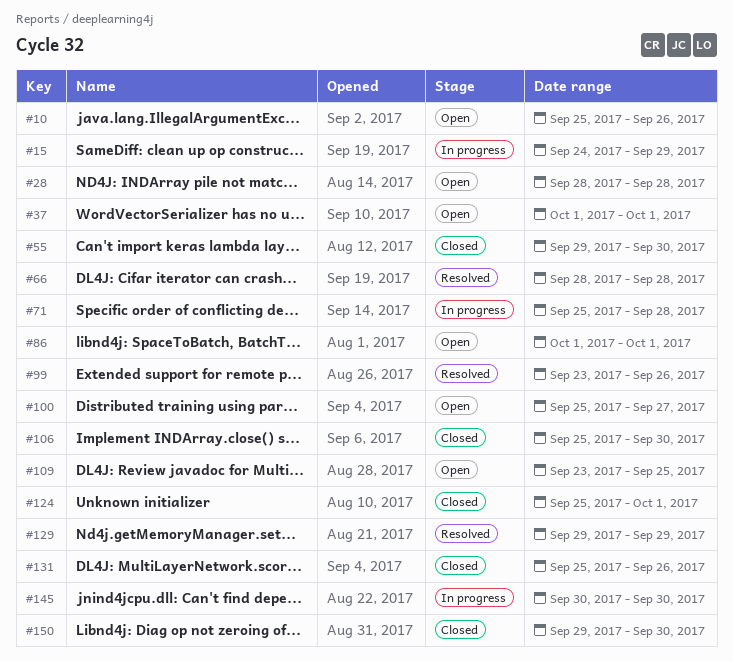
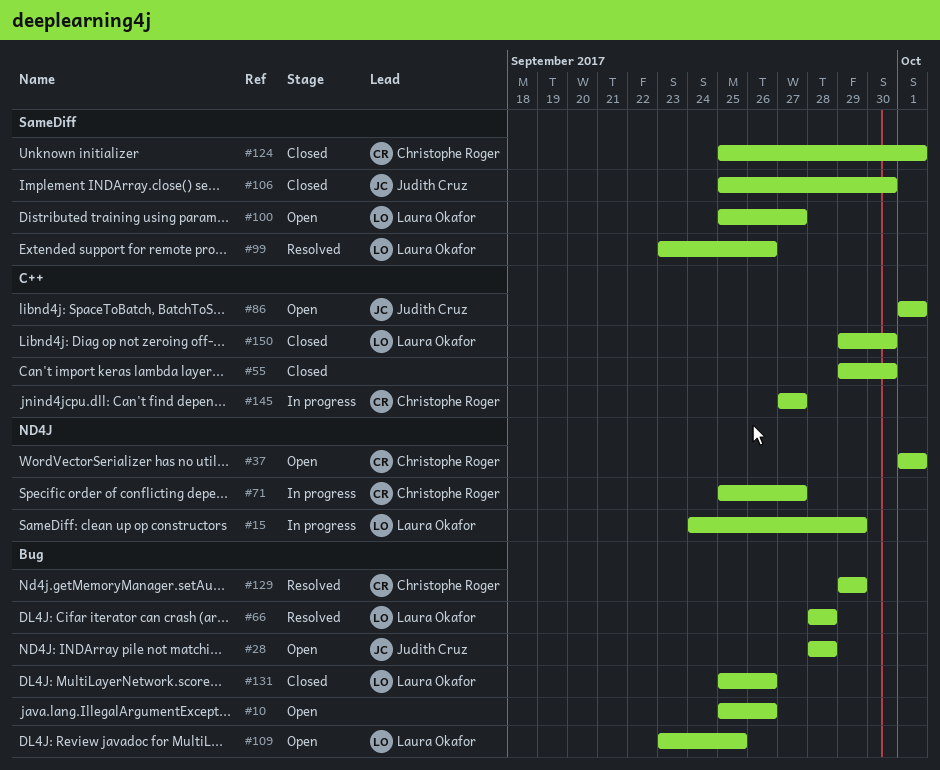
#71, due: Sep 28 -> Sep 27
#145, start: Sep 30 -> Sep 27
#145, due: Sep 30 -> Sep 27

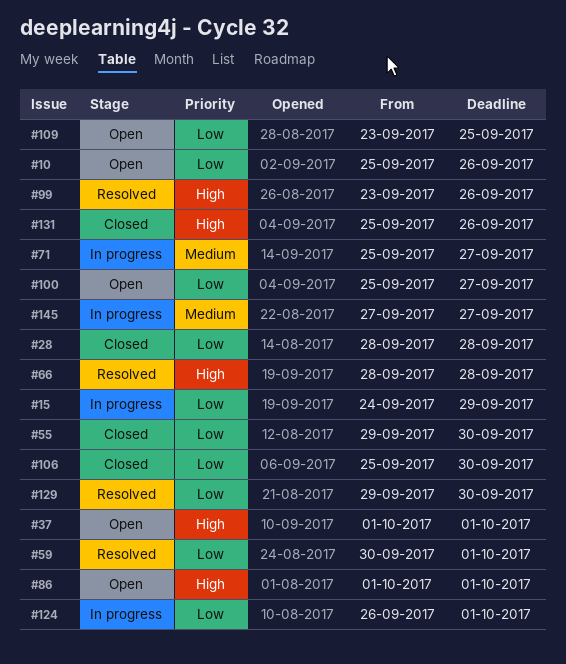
#28, status: Open -> Closed
#59: none -> present
#124, status: Closed -> In progress
#124, start: Sep 25 -> Sep 26
#129, due: Sep 29 -> Sep 30
#150: present -> none

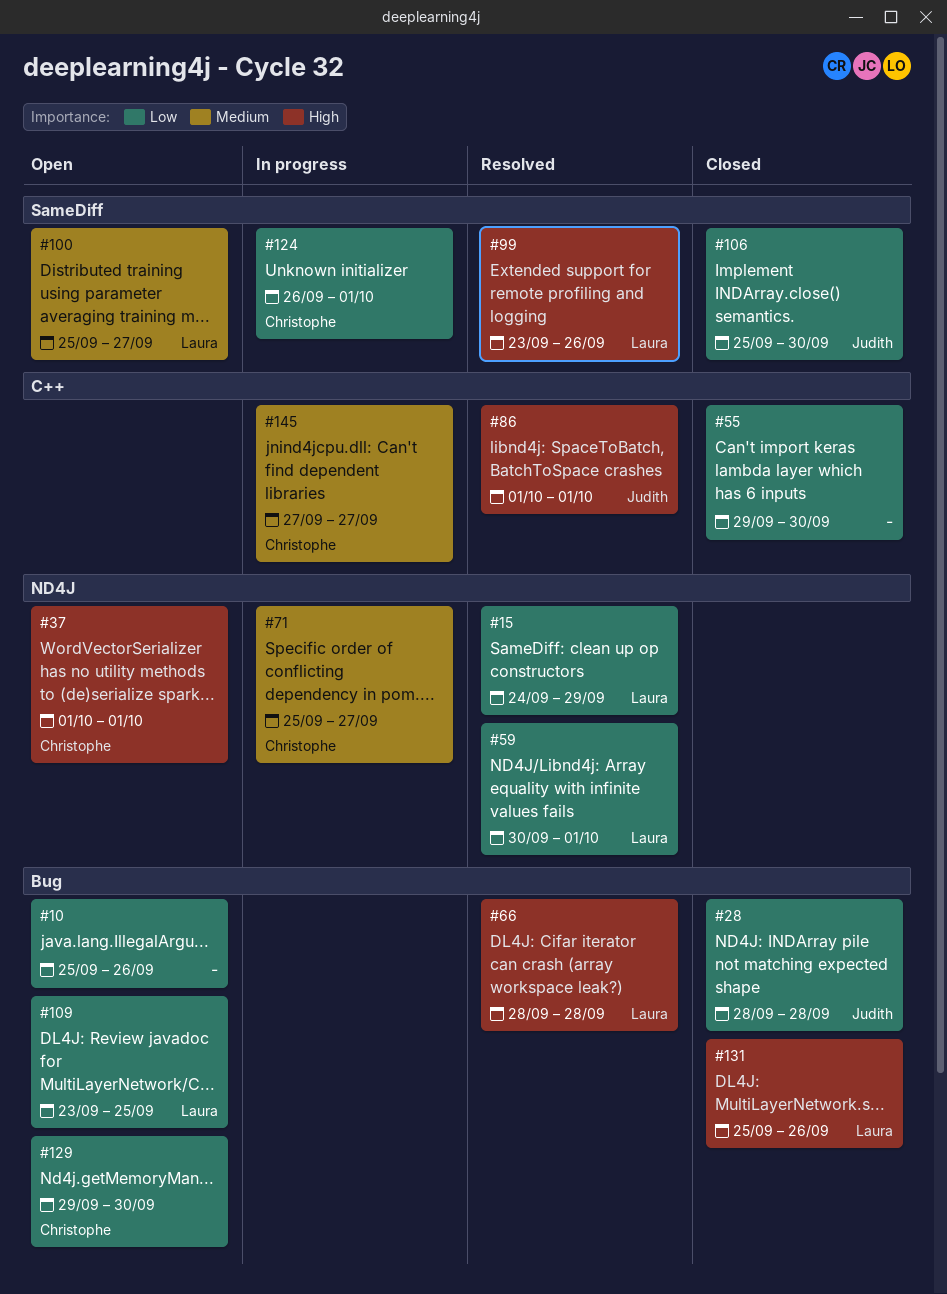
#15, status: In progress -> Resolved
#86, status: Open -> Resolved
#100, priority: Low -> Medium
#129, status: Resolved -> Open

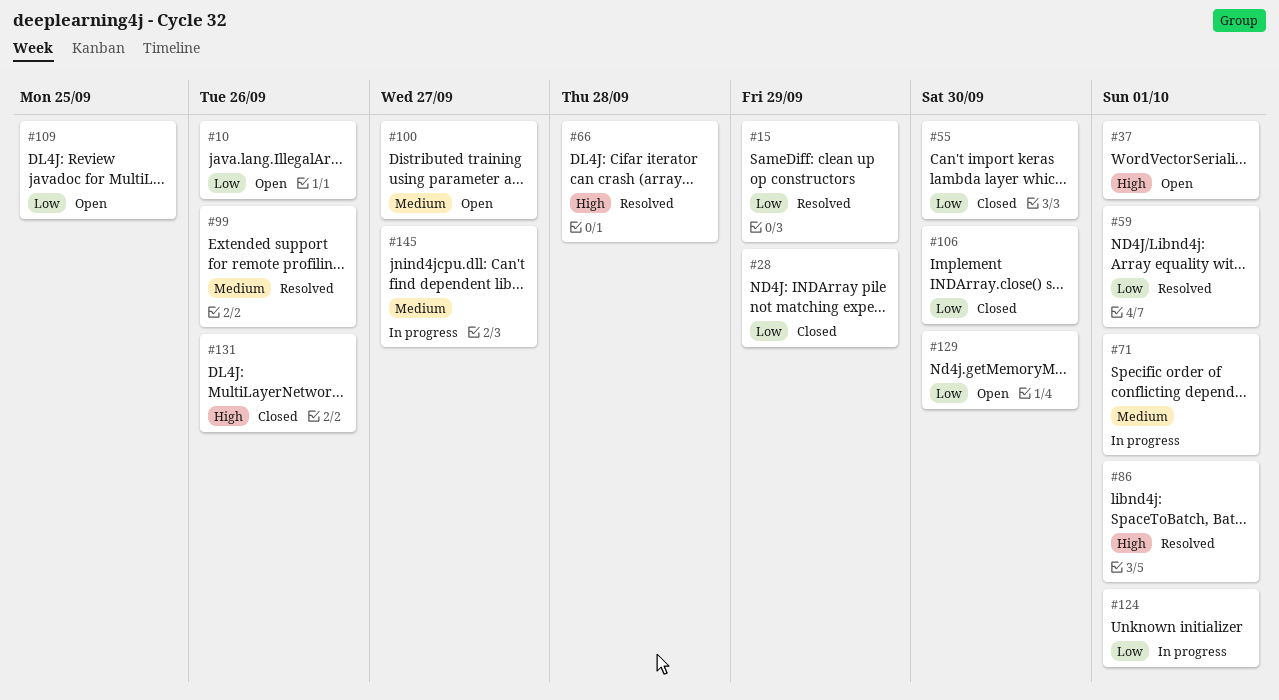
#28, due: Sep 28 -> Sep 29
#71, due: Sep 27 -> Oct 1
#99, priority: High -> Medium

